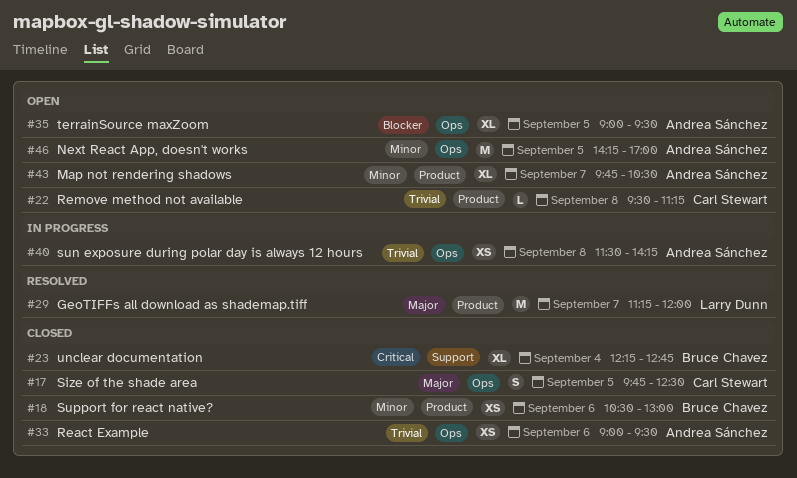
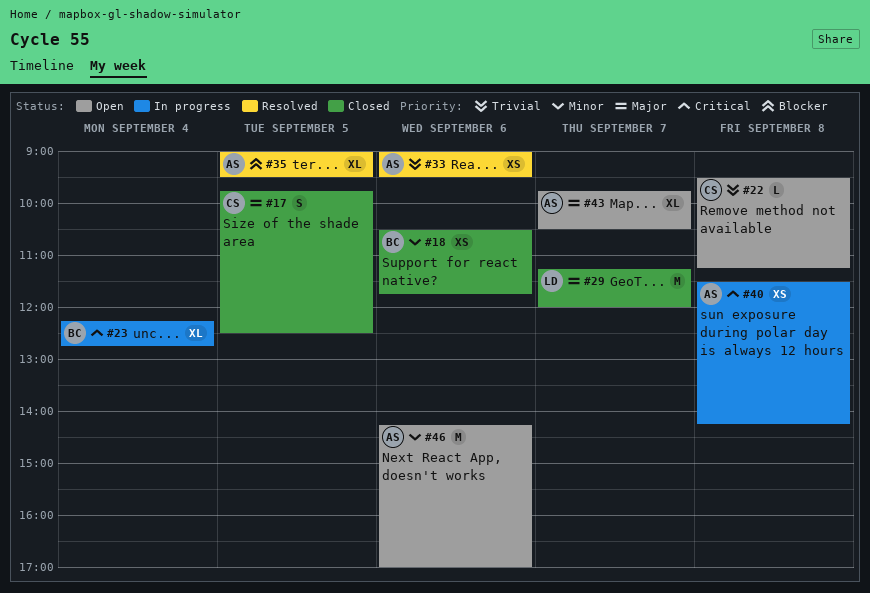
#18, ends: 13:00 -> 11:45
#23, status: Closed -> In progress
#29, status: Resolved -> Closed
#33, status: Closed -> Resolved
#35, status: Open -> Resolved
#40, priority: Trivial -> Critical
#43, priority: Minor -> Major
#46, day: Sep 5 -> Sep 6

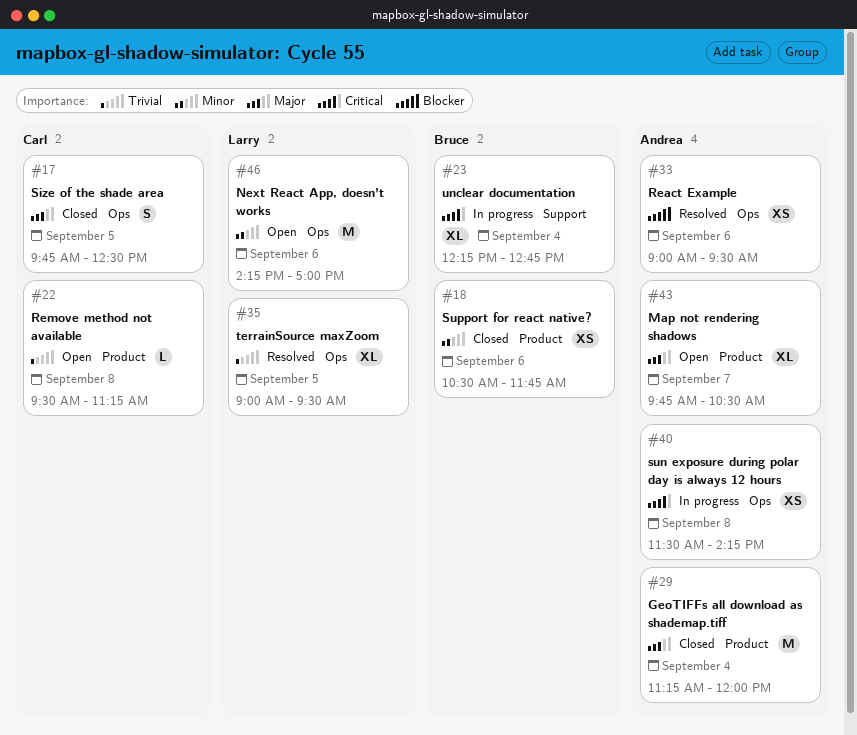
#29, owner: Larry -> Andrea
#29, day: Sep 7 -> Sep 4
#33, priority: Trivial -> Blocker
#35, owner: Andrea -> Larry
#35, priority: Blocker -> Trivial
#46, owner: Andrea -> Larry

